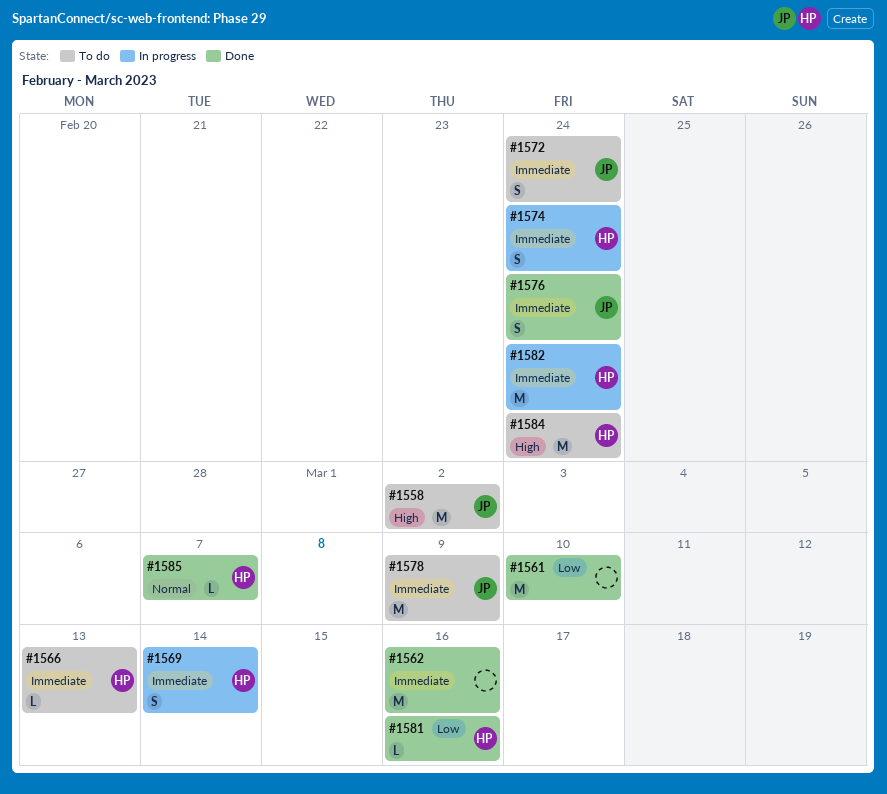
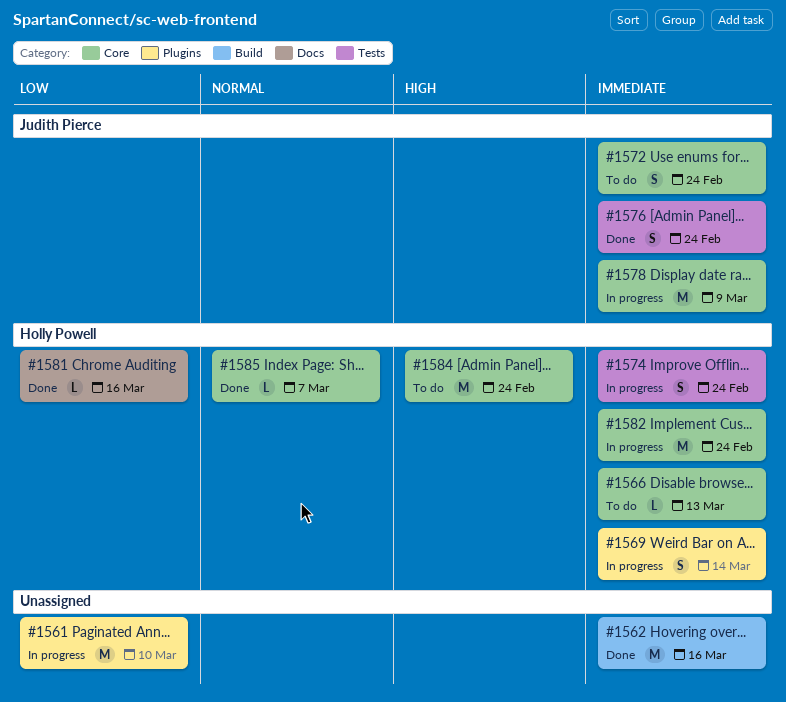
#1558: present -> none
#1561, status: Done -> In progress
#1578, status: To do -> In progress

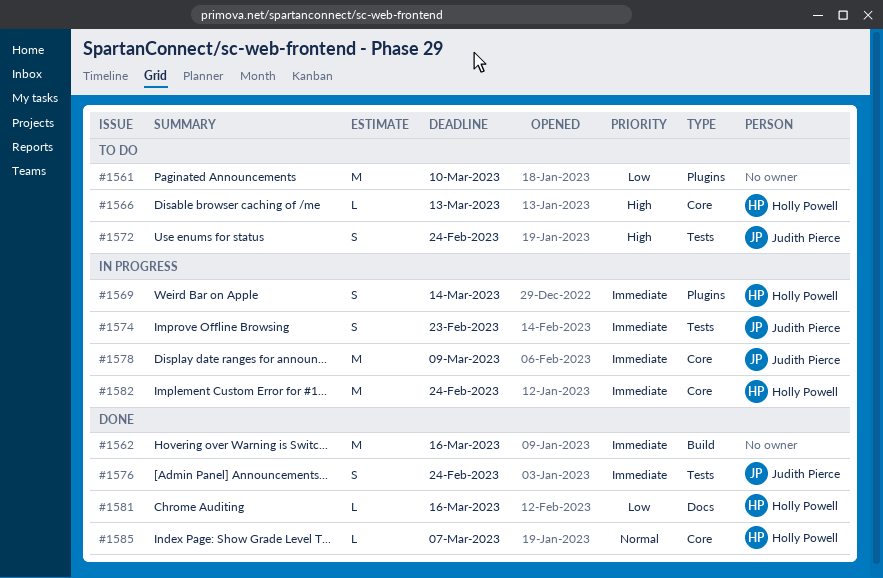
#1561, status: In progress -> To do
#1566, priority: Immediate -> High
#1572, priority: Immediate -> High
#1572, label: Core -> Tests
#1574, owner: Holly Powell -> Judith Pierce
#1574, due: Feb 24 -> Feb 23
#1584: present -> none

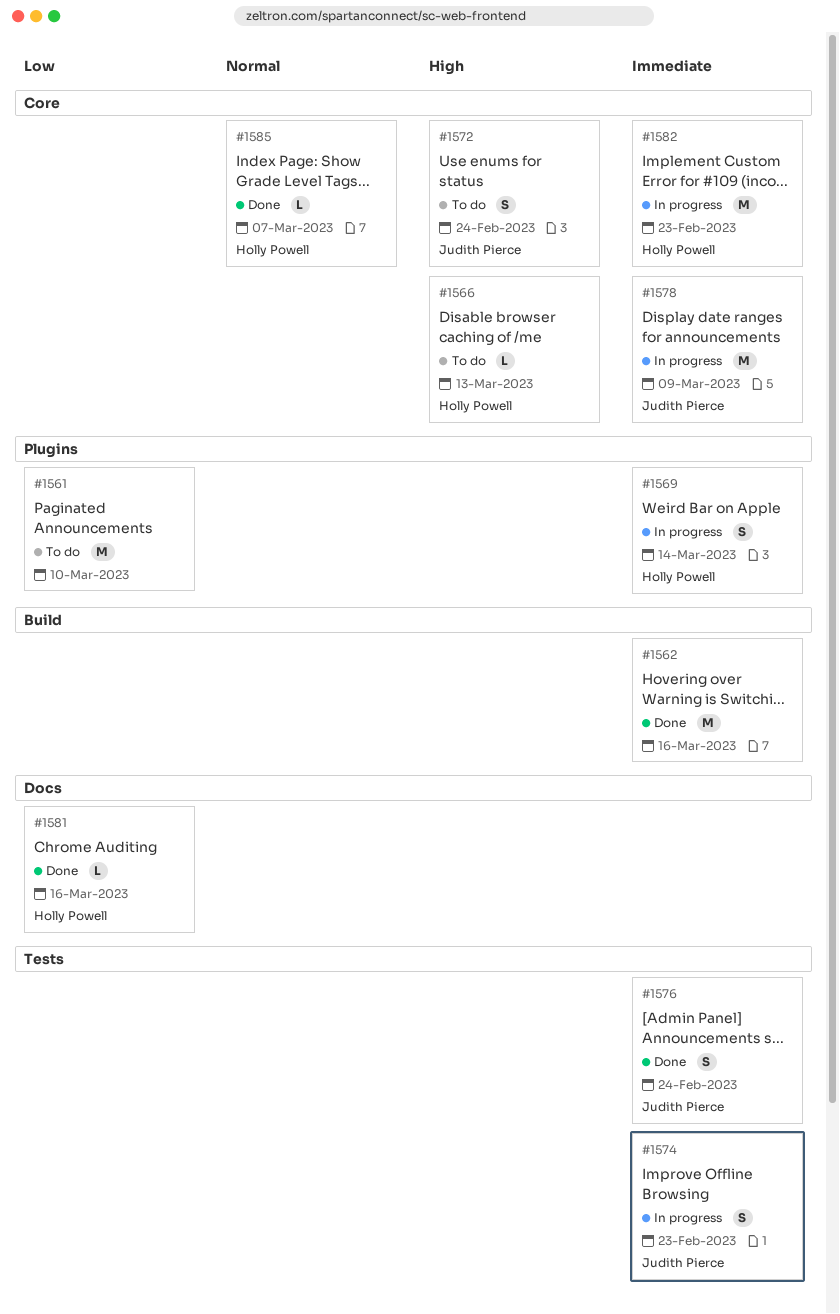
#1572, label: Tests -> Core
#1582, due: Feb 24 -> Feb 23

